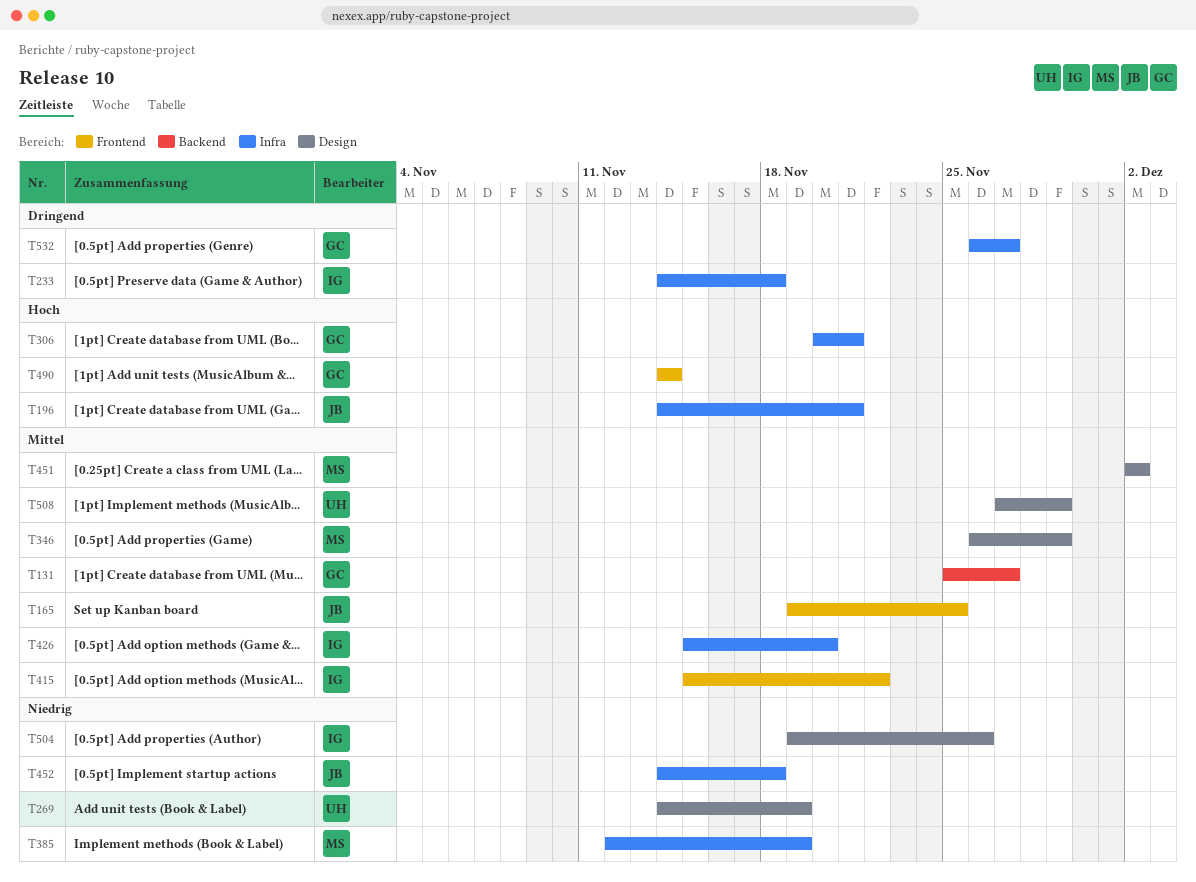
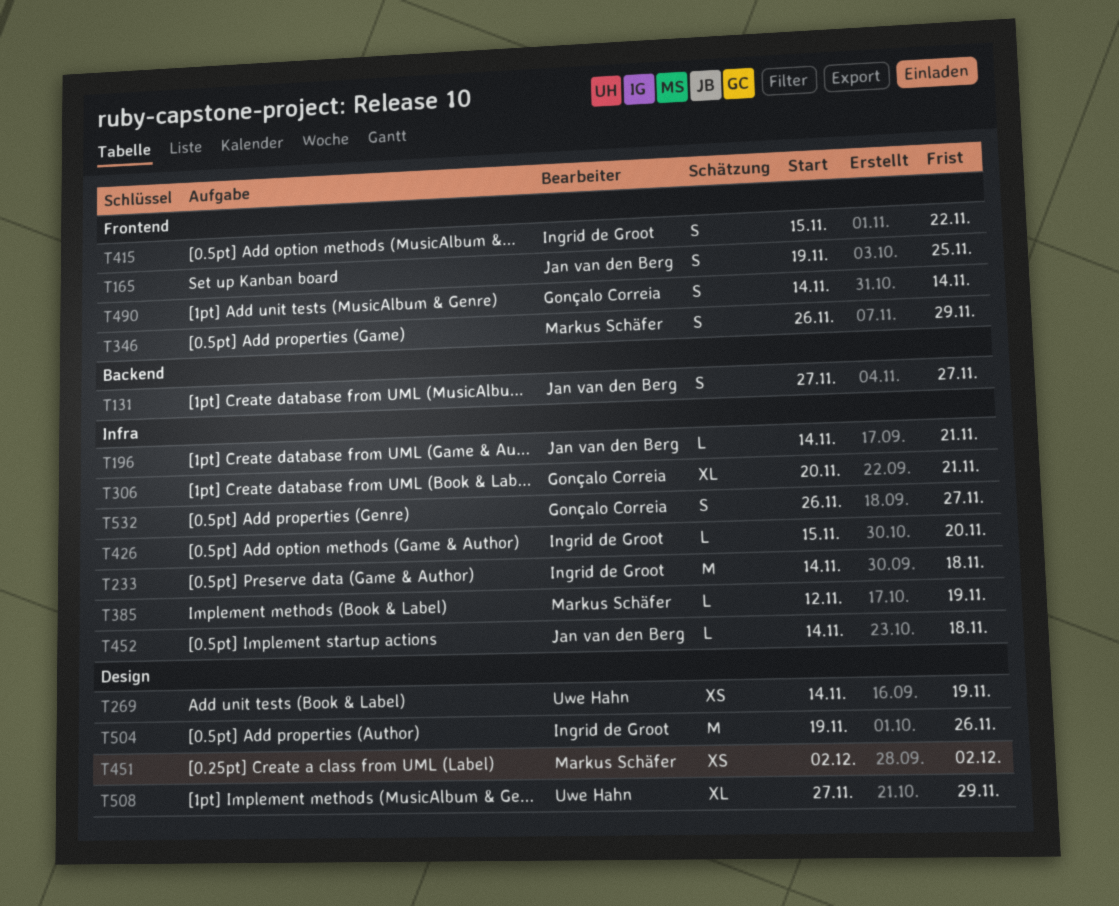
T131, owner: Gonçalo Correia -> Jan van den Berg
T131, start: Nov 25 -> Nov 27
T346, label: Design -> Frontend

